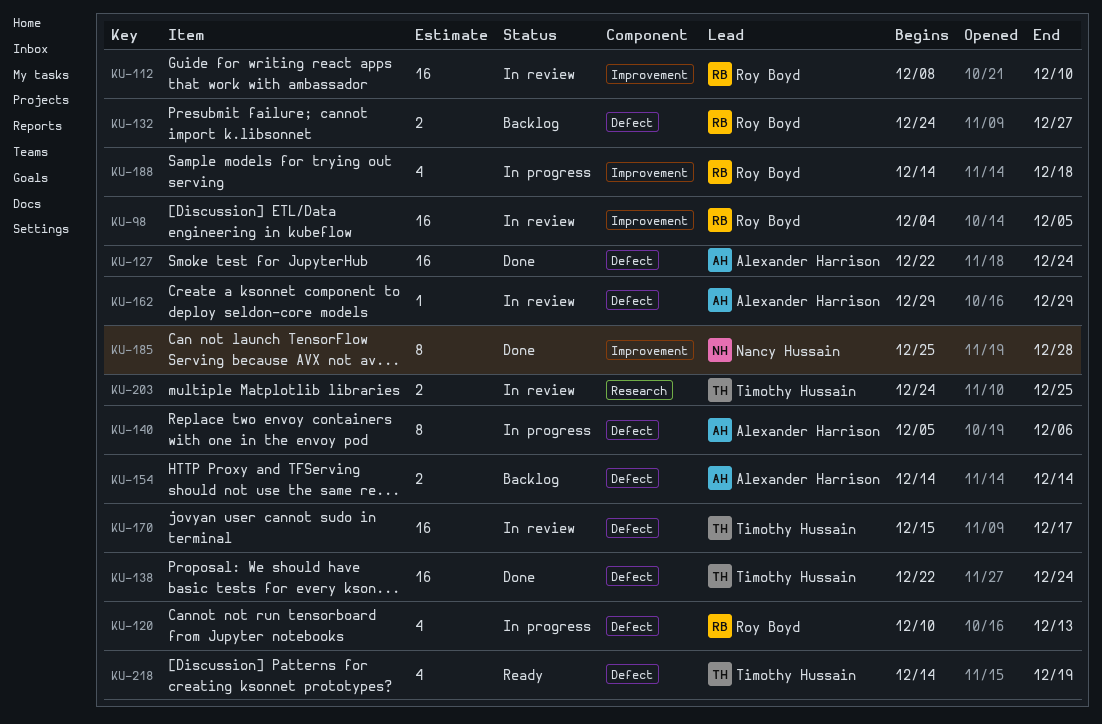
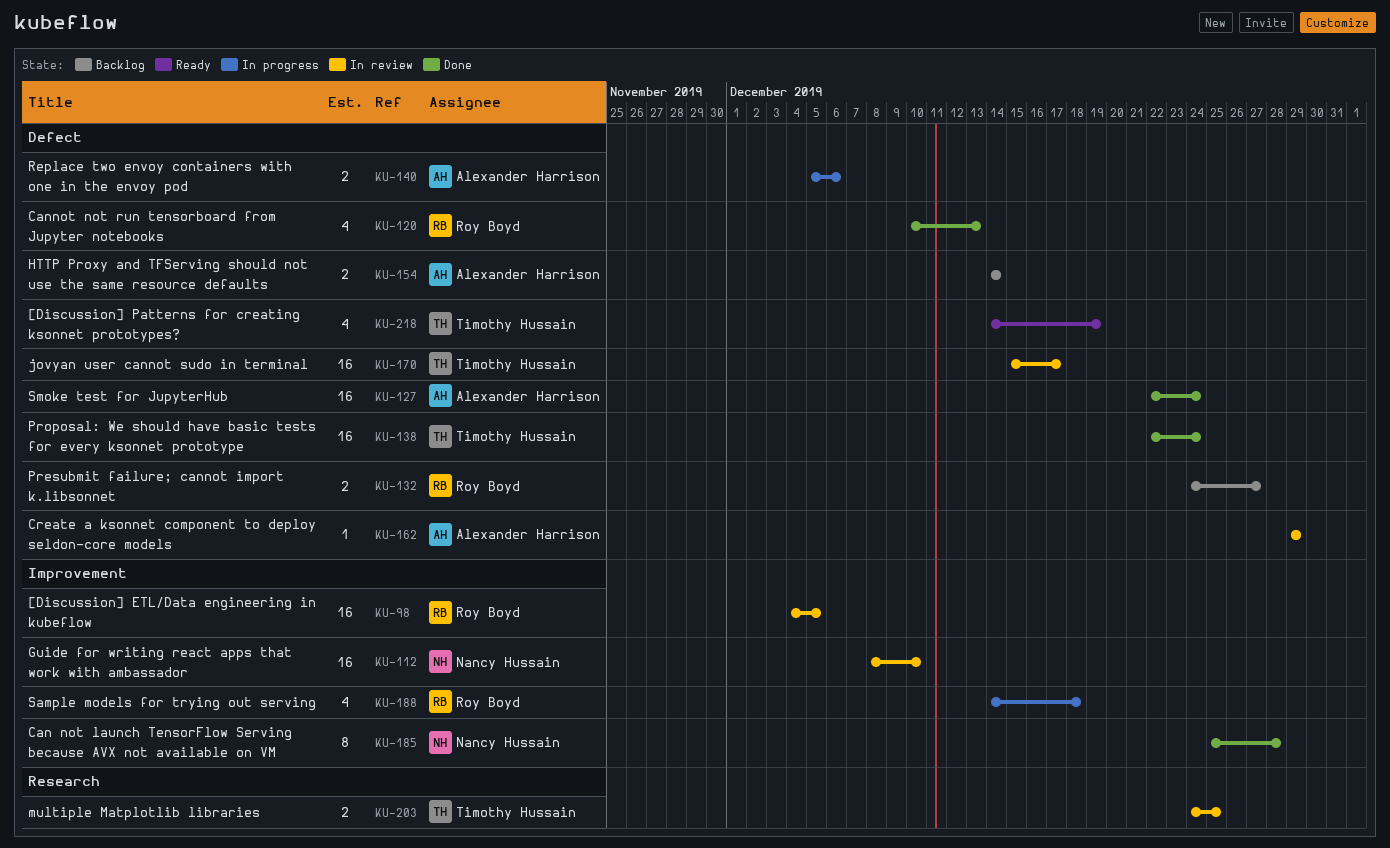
KU-112, owner: Roy Boyd -> Nancy Hussain
KU-120, status: In progress -> Done
KU-140, estimate: 8 -> 2

